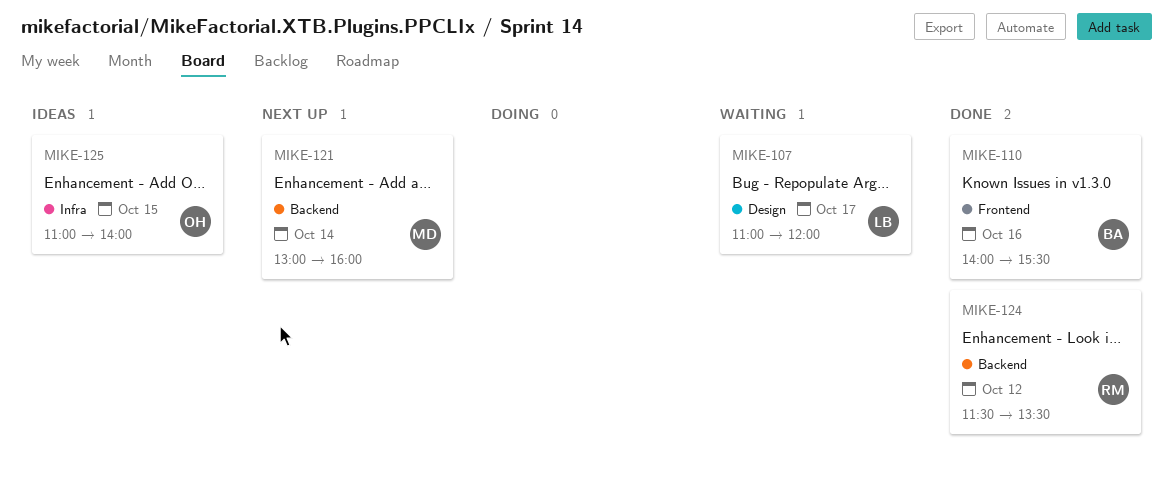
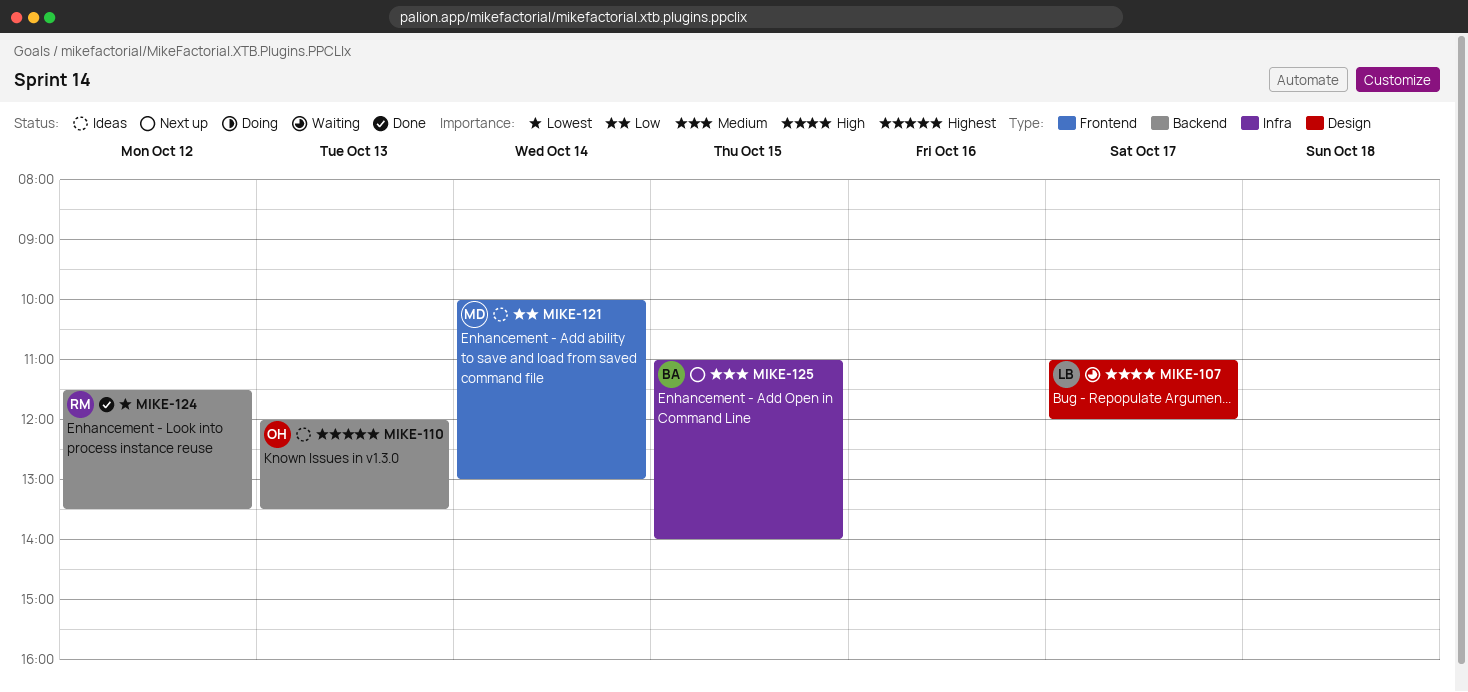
MIKE-110, status: Done -> Ideas
MIKE-110, owner: BA -> OH
MIKE-110, label: Frontend -> Backend
MIKE-110, day: Oct 16 -> Oct 13
MIKE-110, begins: 14:00 -> 12:00
MIKE-110, ends: 15:30 -> 13:30
MIKE-121, status: Next up -> Ideas
MIKE-121, label: Backend -> Frontend
MIKE-121, begins: 13:00 -> 10:00
MIKE-121, ends: 16:00 -> 13:00
MIKE-125, status: Ideas -> Next up
MIKE-125, owner: OH -> BA

